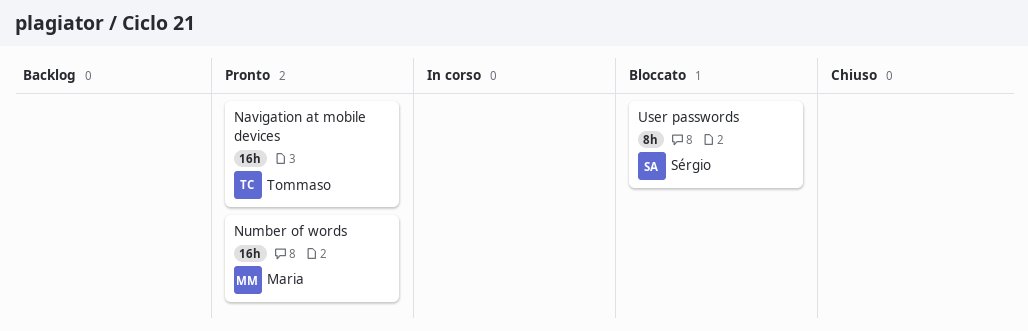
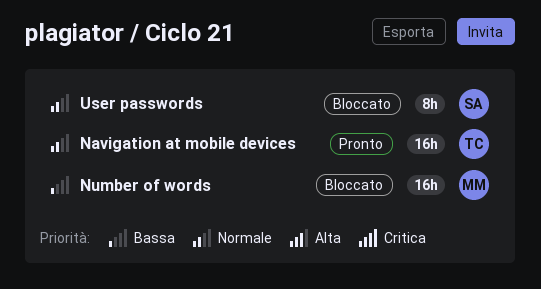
Number of words, status: Pronto -> Bloccato

